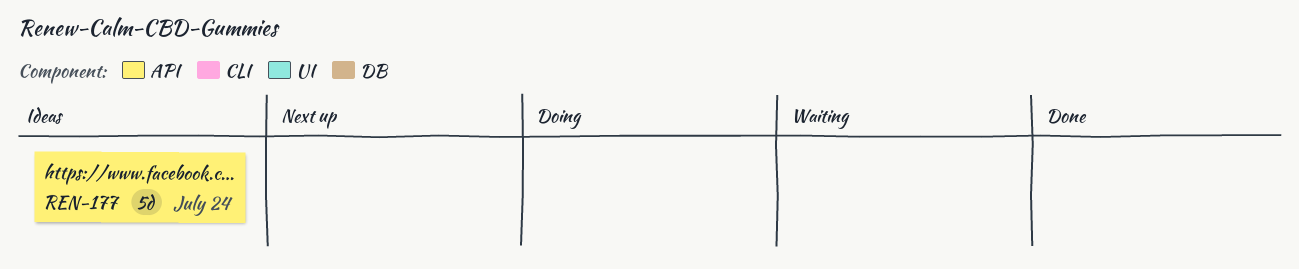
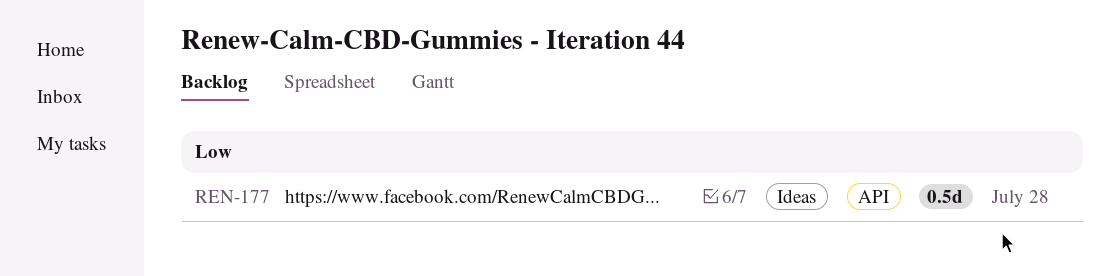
REN-177, estimate: 5d -> 0.5d
REN-177, due: Jul 24 -> Jul 28

